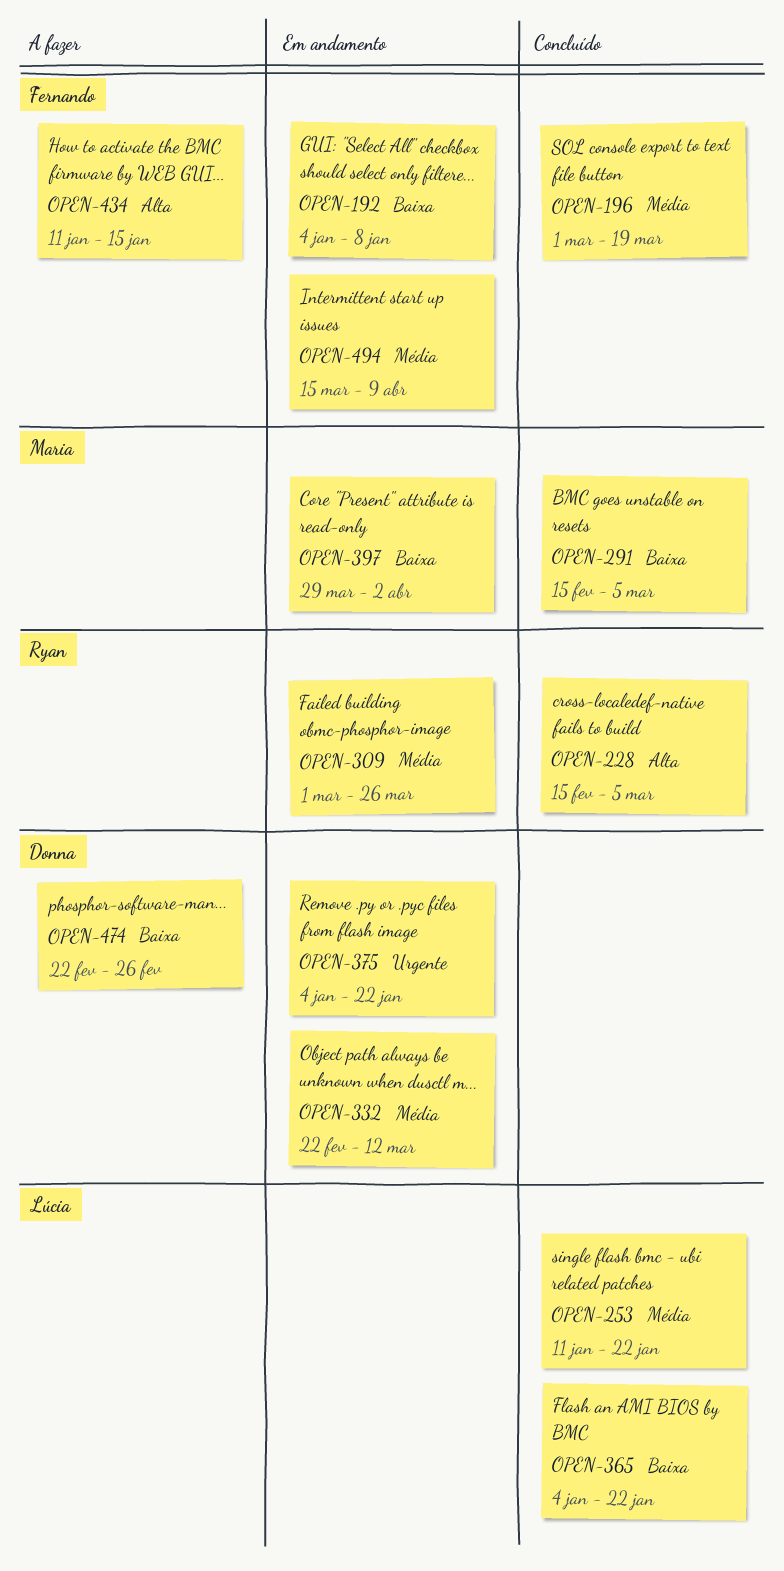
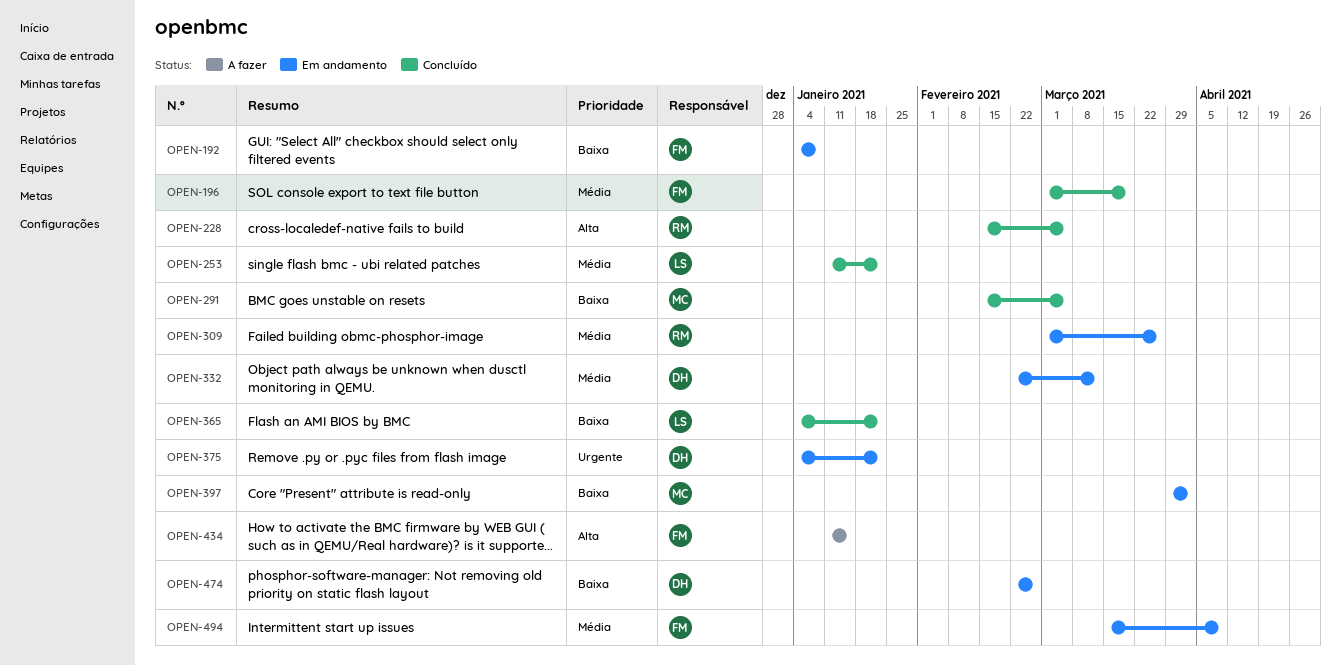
OPEN-474, status: A fazer -> Em andamento

